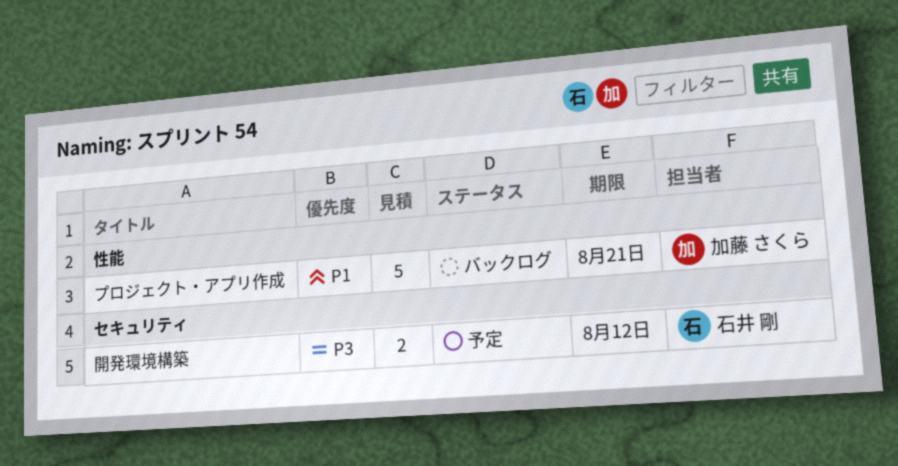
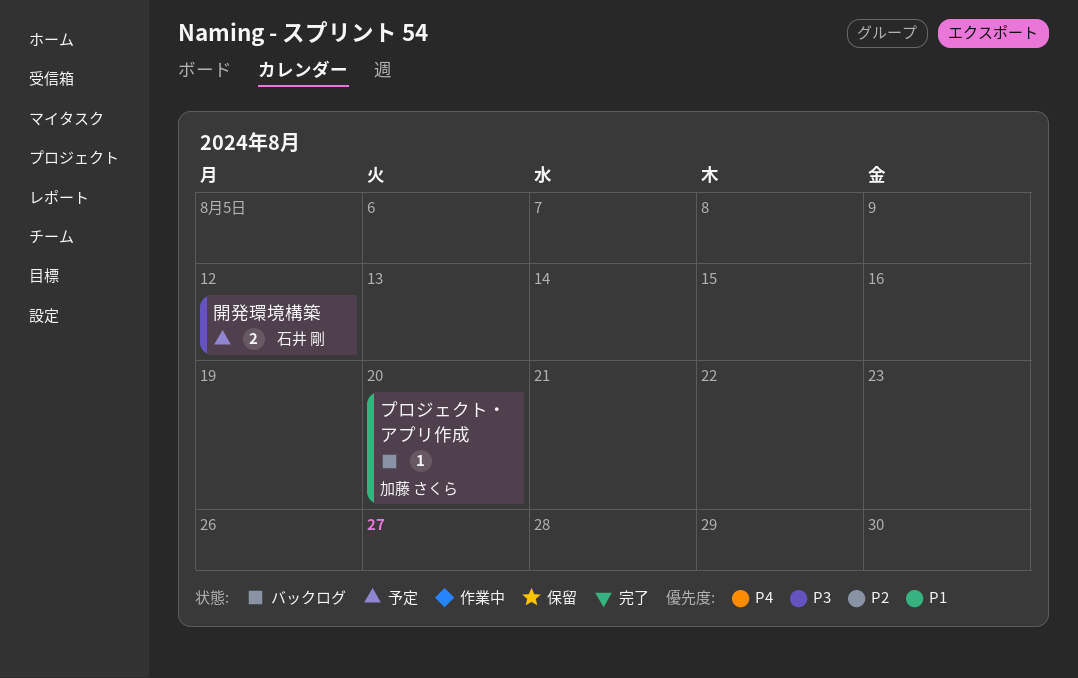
プロジェクト・アプリ作成, estimate: 5 -> 1
プロジェクト・アプリ作成, due: Aug 21 -> Aug 20

